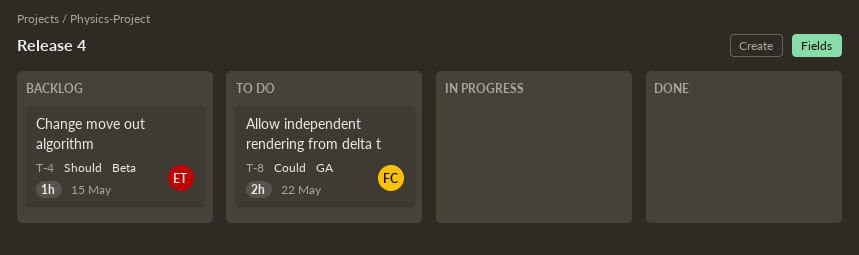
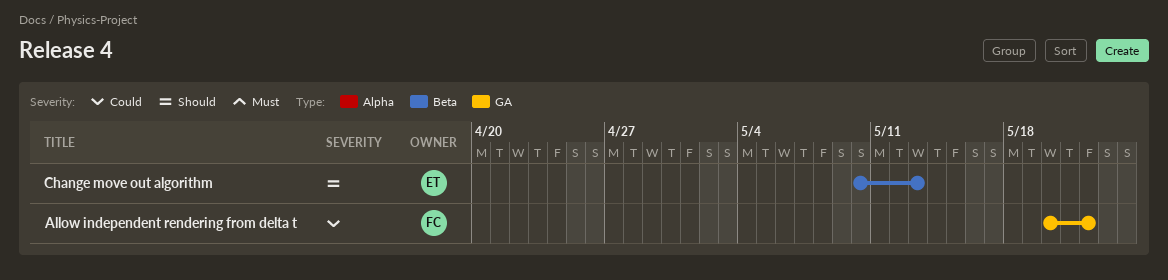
Change move out algorithm, due: May 15 -> May 13

